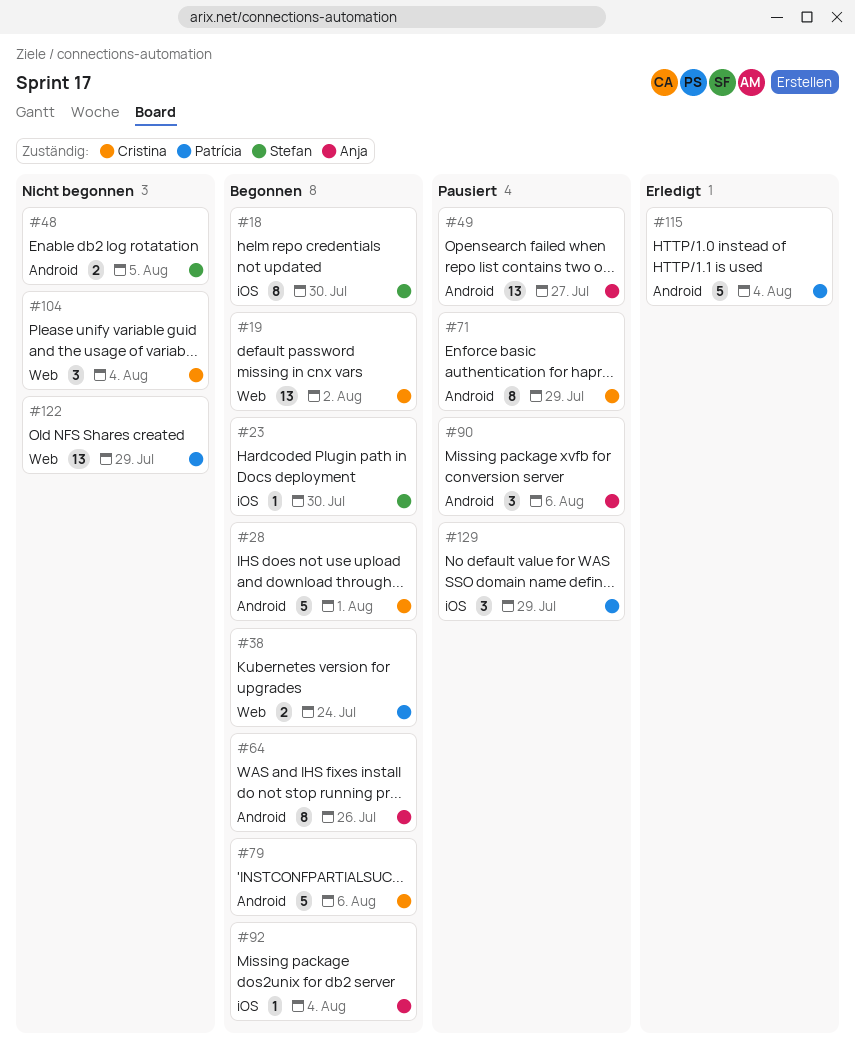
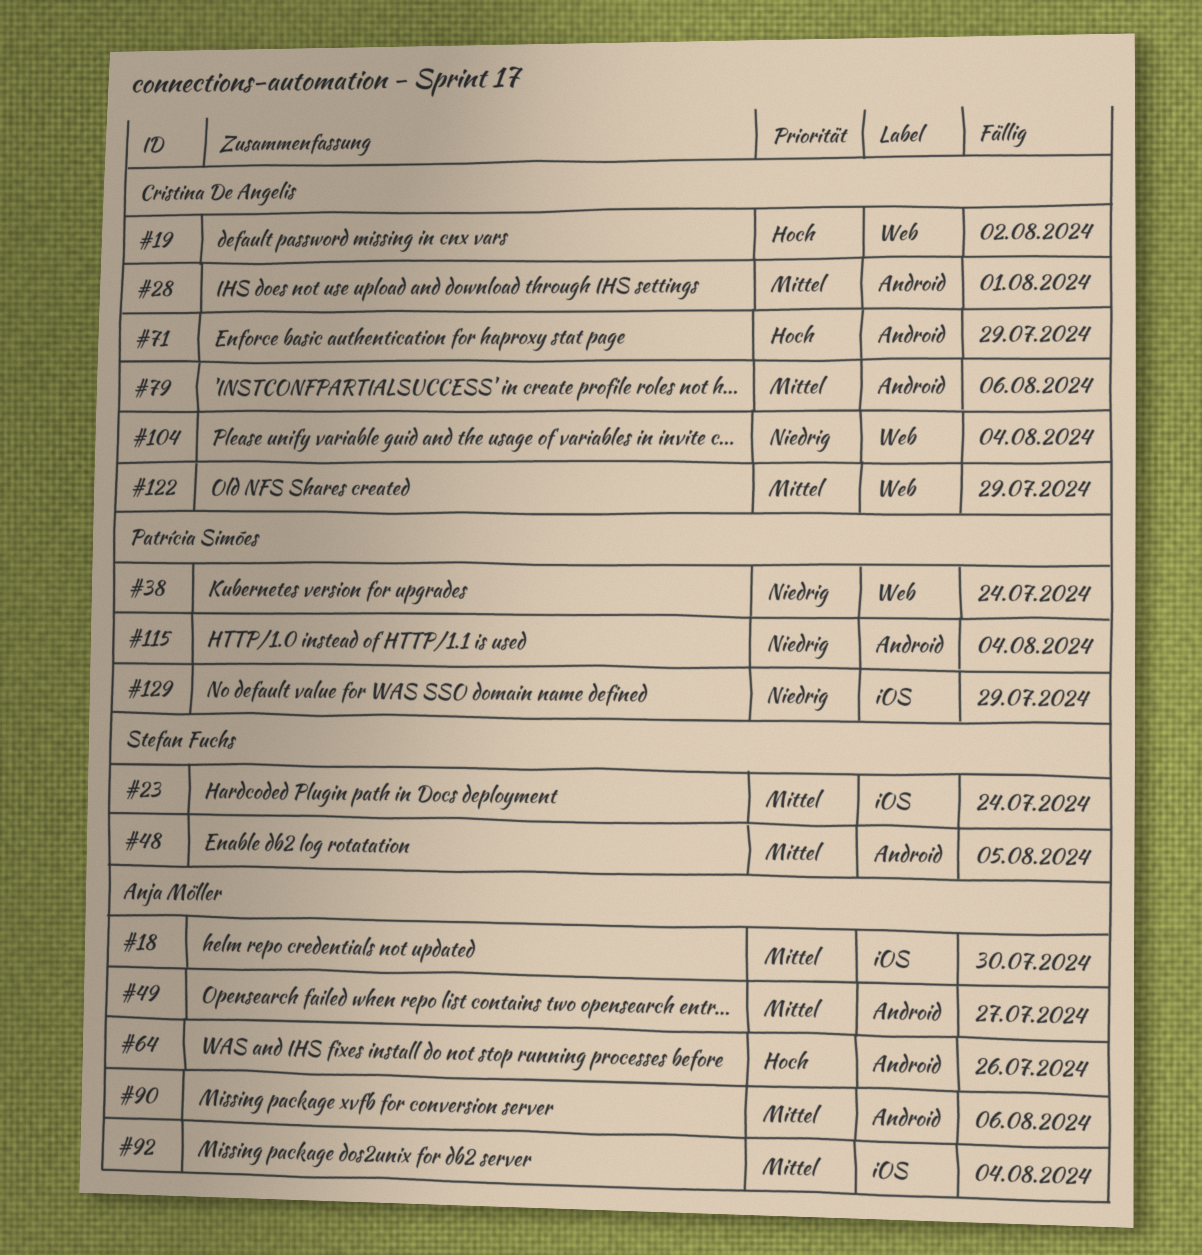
#18, owner: Stefan Fuchs -> Anja Möller
#23, due: Jul 30 -> Jul 24
#122, owner: Patrícia Simões -> Cristina De Angelis

